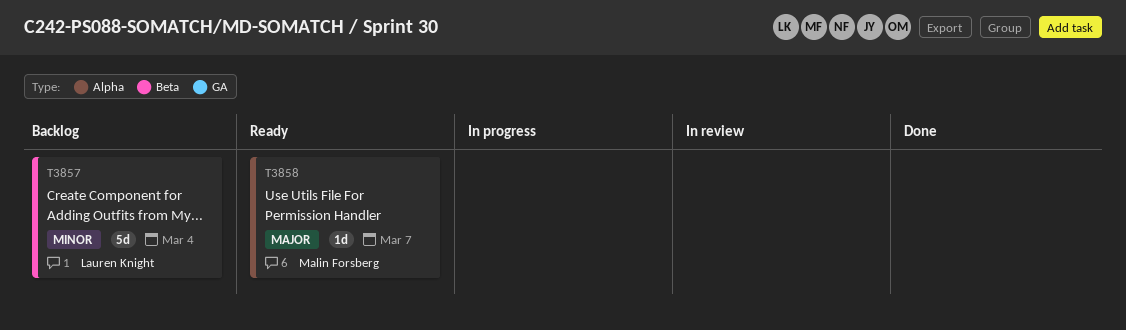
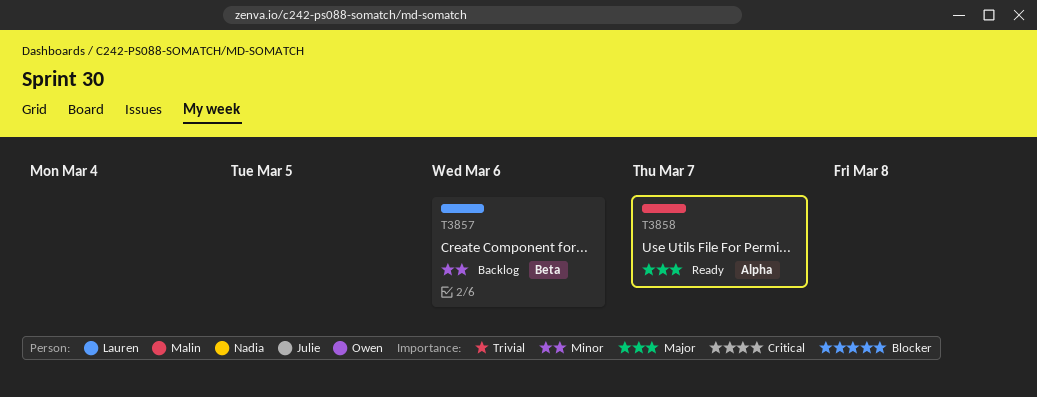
T3857, due: Mar 4 -> Mar 6

